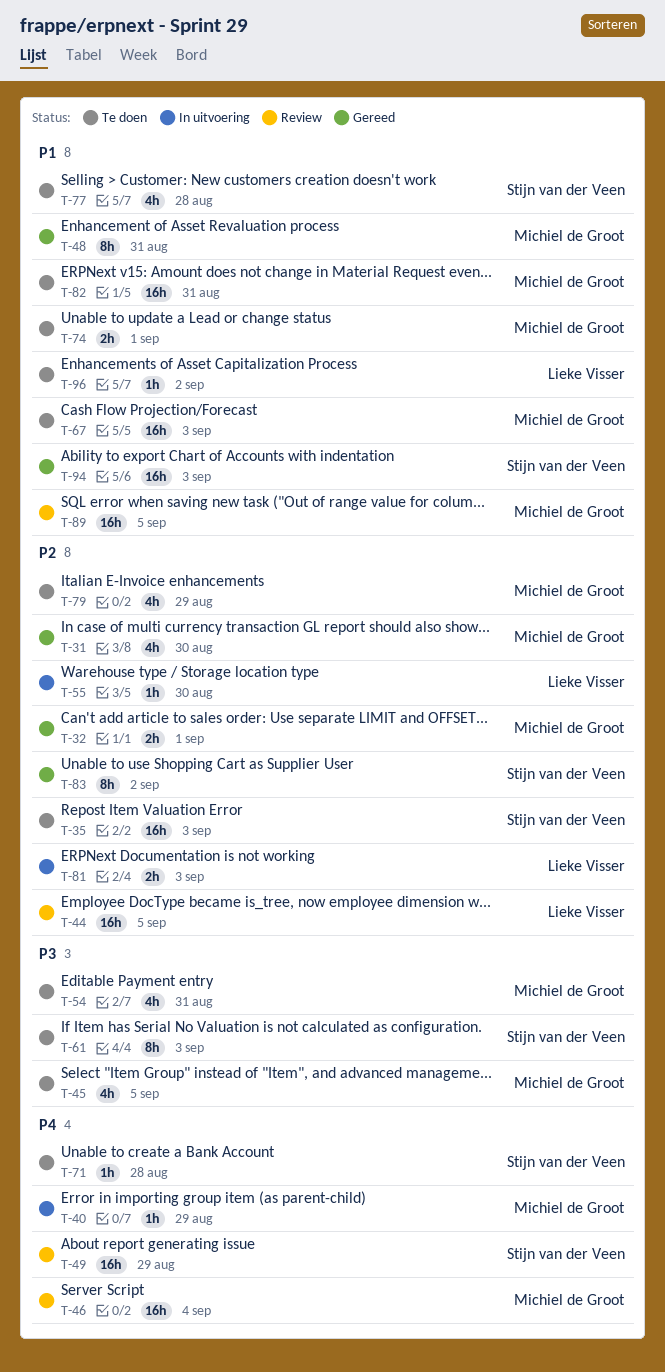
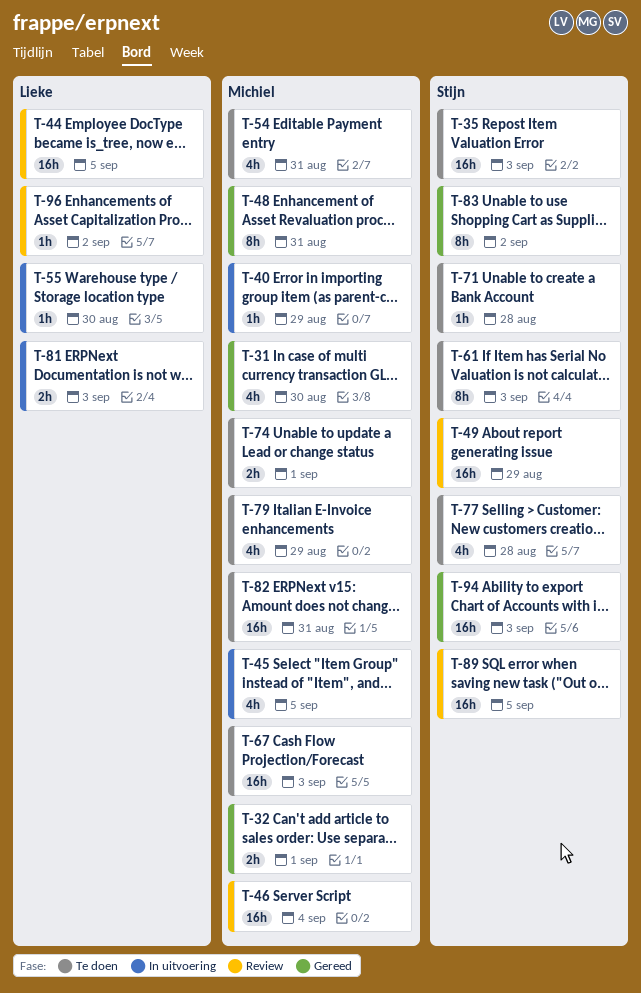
T-45, status: Te doen -> In uitvoering
T-89, owner: Michiel de Groot -> Stijn van der Veen
T-96, status: Te doen -> Review

